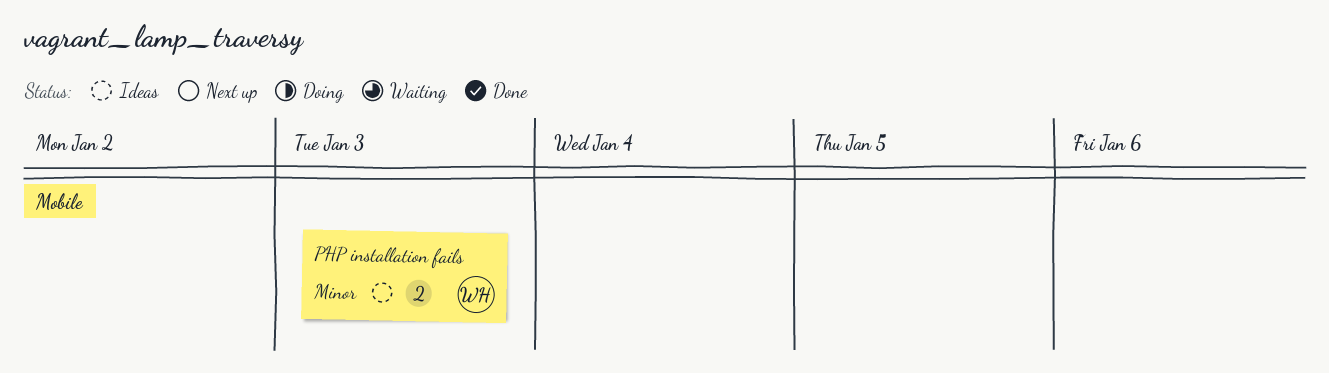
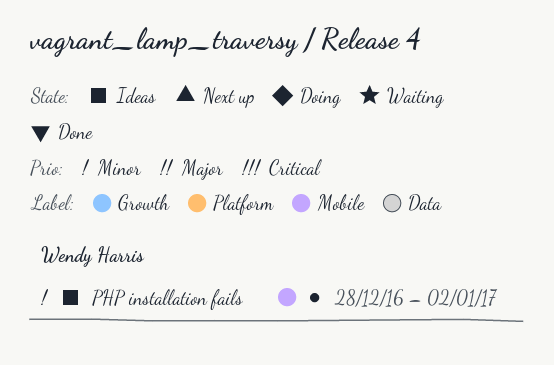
PHP installation fails, estimate: 2 -> 1
PHP installation fails, due: Jan 3 -> Jan 2

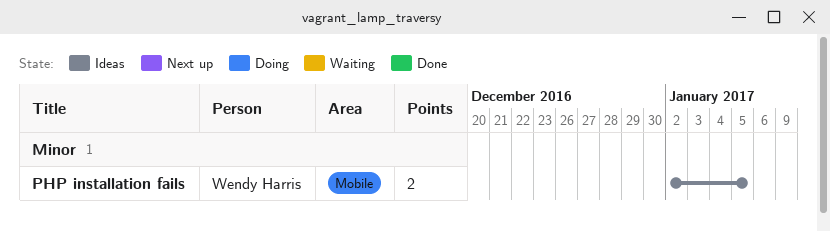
PHP installation fails, estimate: 1 -> 2
PHP installation fails, start: Dec 28 -> Jan 2
PHP installation fails, due: Jan 2 -> Jan 5

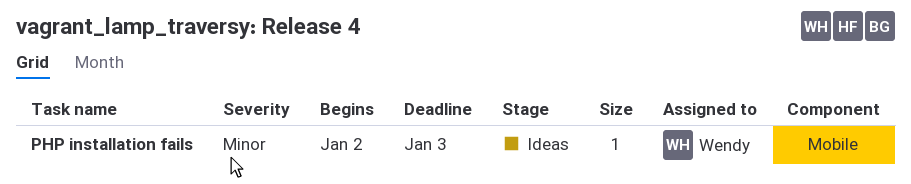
PHP installation fails, estimate: 2 -> 1
PHP installation fails, due: Jan 5 -> Jan 3

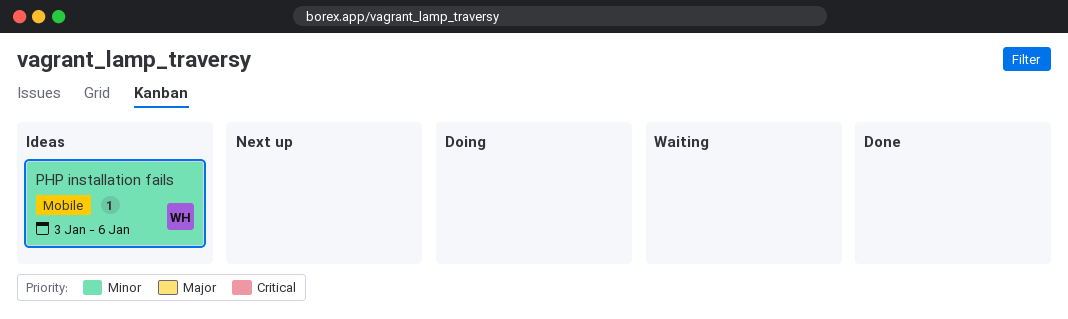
PHP installation fails, start: Jan 2 -> Jan 3
PHP installation fails, due: Jan 3 -> Jan 6

